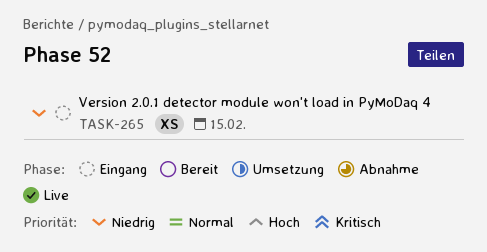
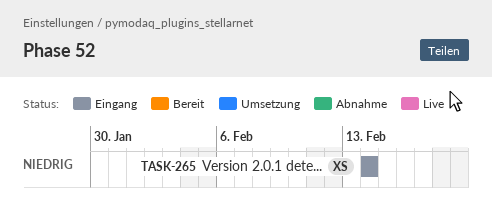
TASK-265, due: Feb 15 -> Feb 14

